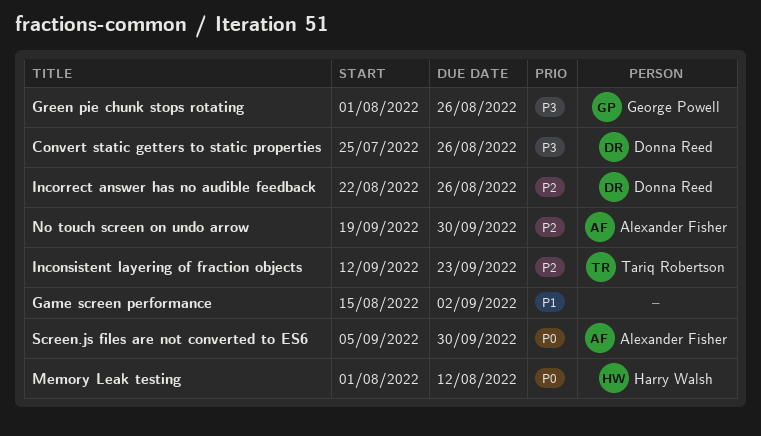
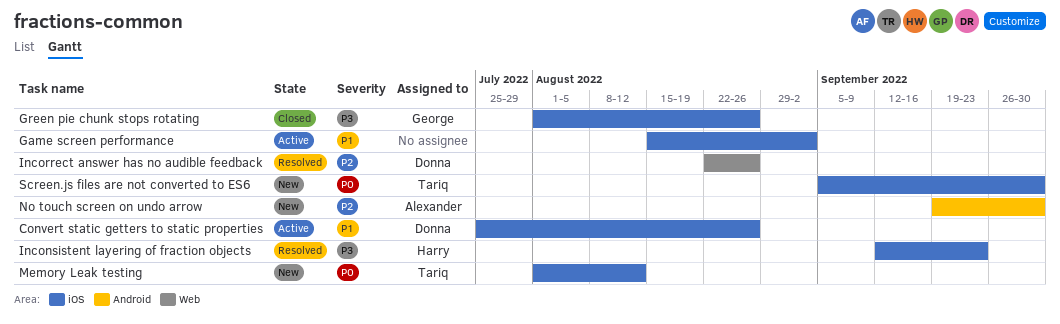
Convert static getters to static properties, priority: P3 -> P1
Inconsistent layering of fraction objects, owner: Tariq Robertson -> Harry Walsh
Inconsistent layering of fraction objects, priority: P2 -> P3
Memory Leak testing, owner: Harry Walsh -> Tariq Robertson
Screen.js files are not converted to ES6, owner: Alexander Fisher -> Tariq Robertson

